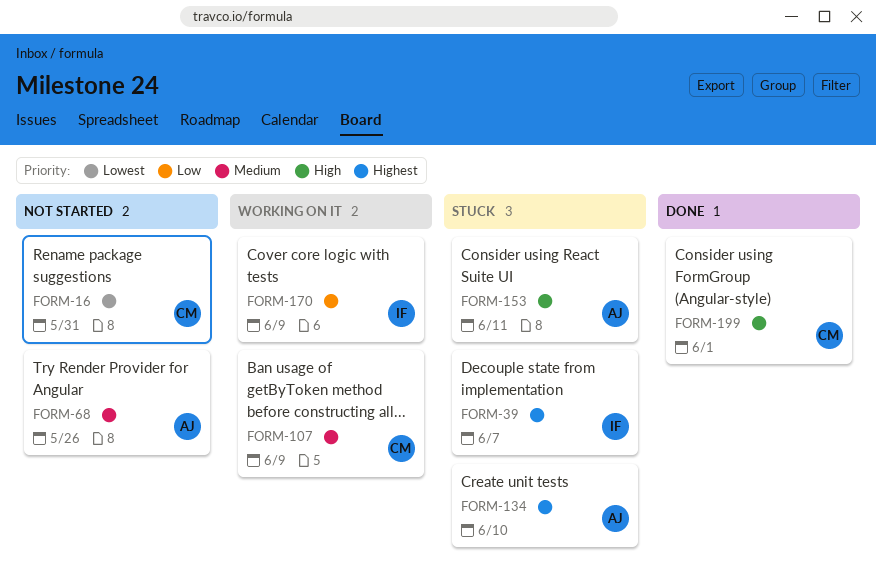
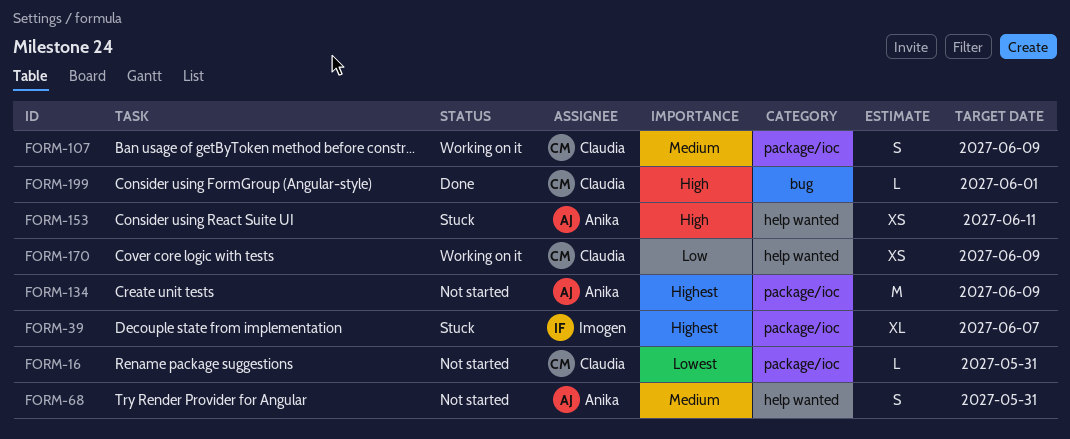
FORM-68, due: May 26 -> May 31
FORM-134, status: Stuck -> Not started
FORM-134, due: Jun 10 -> Jun 9
FORM-170, owner: Imogen -> Claudia

